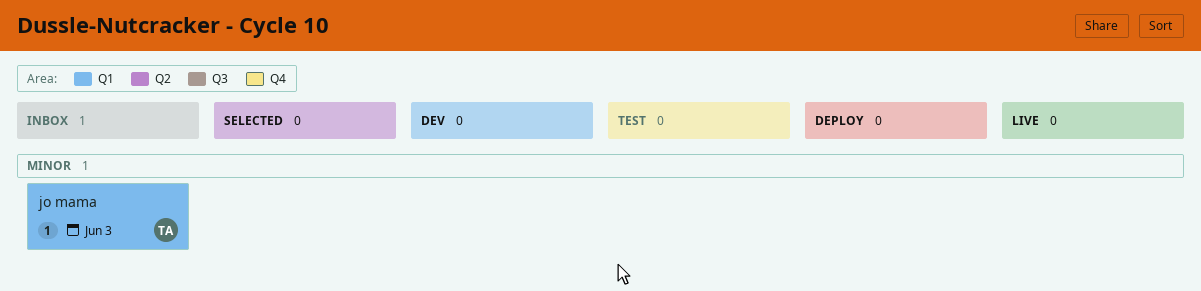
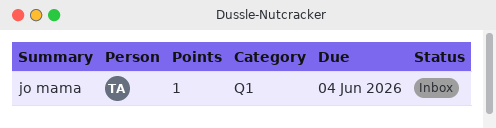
jo mama, due: Jun 3 -> Jun 4

